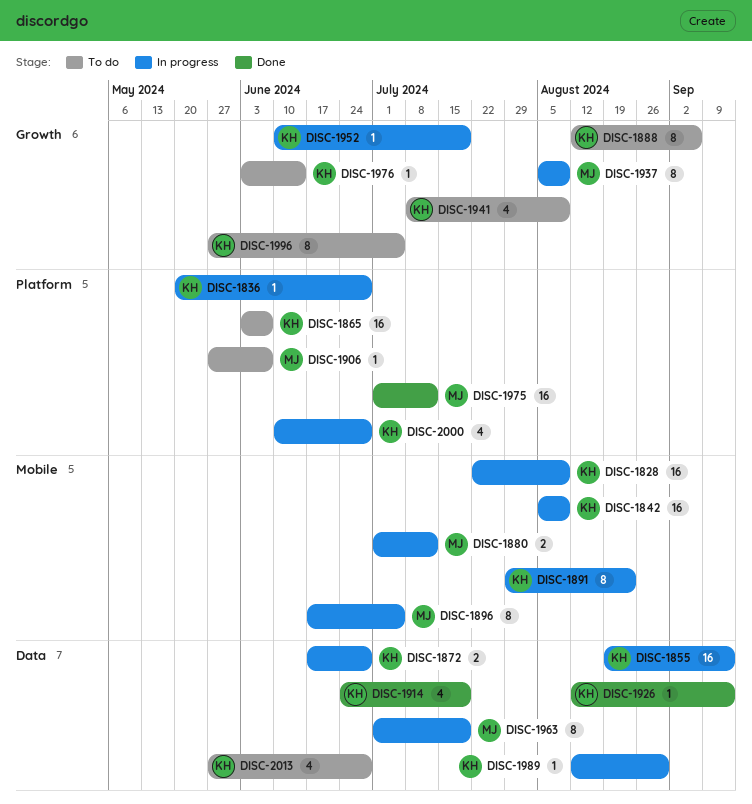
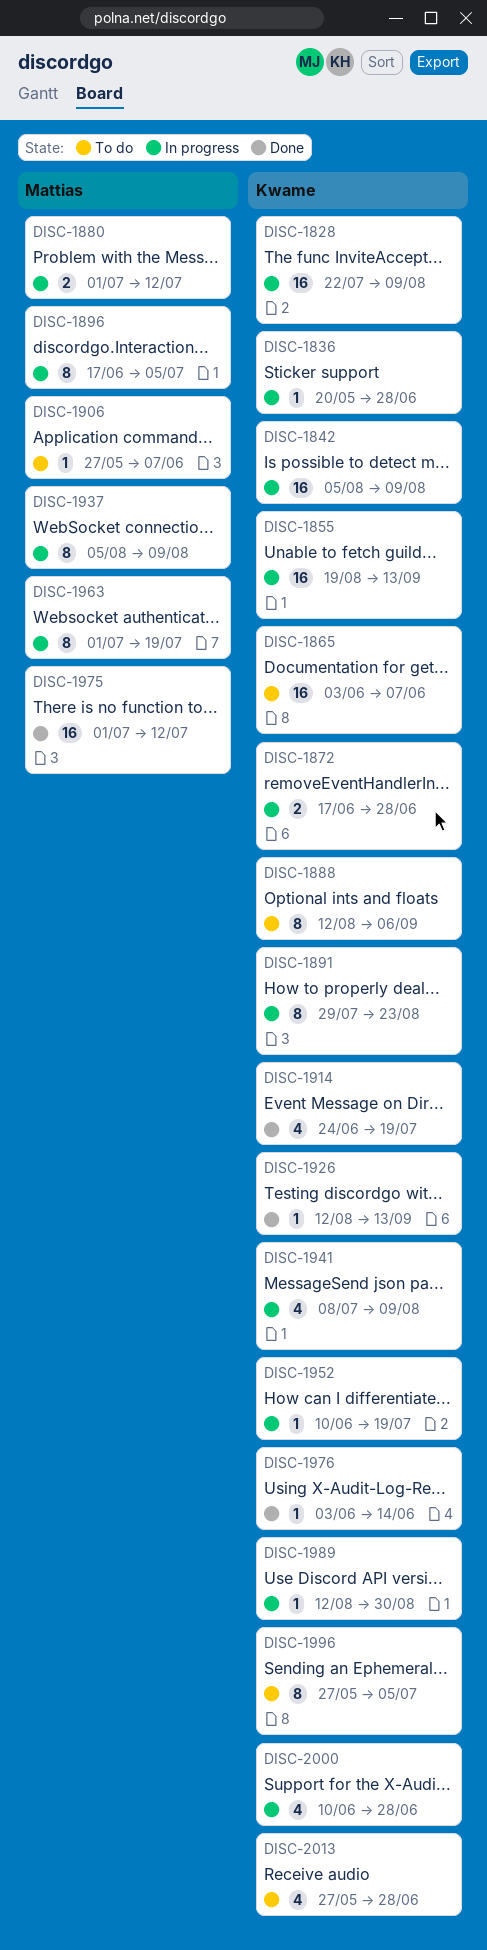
DISC-1941, status: To do -> In progress
DISC-1976, status: To do -> Done

